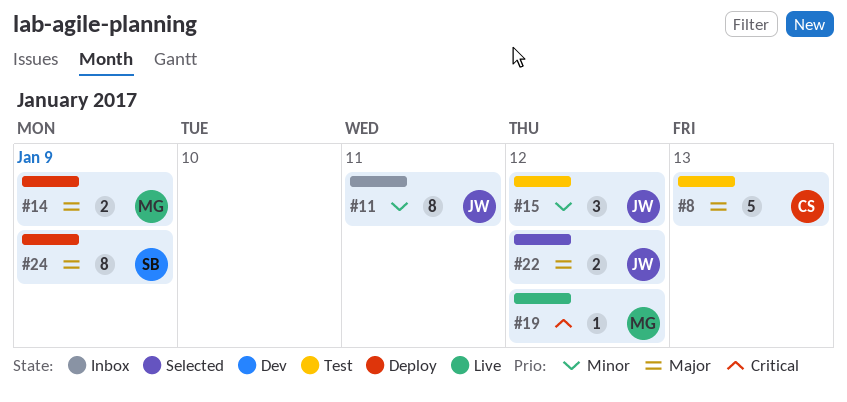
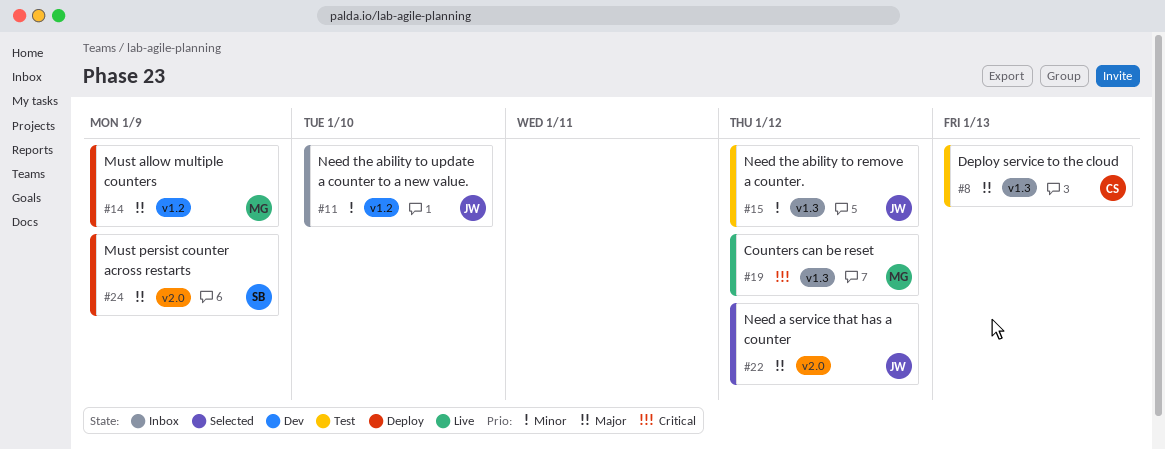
#11, due: Jan 11 -> Jan 10

